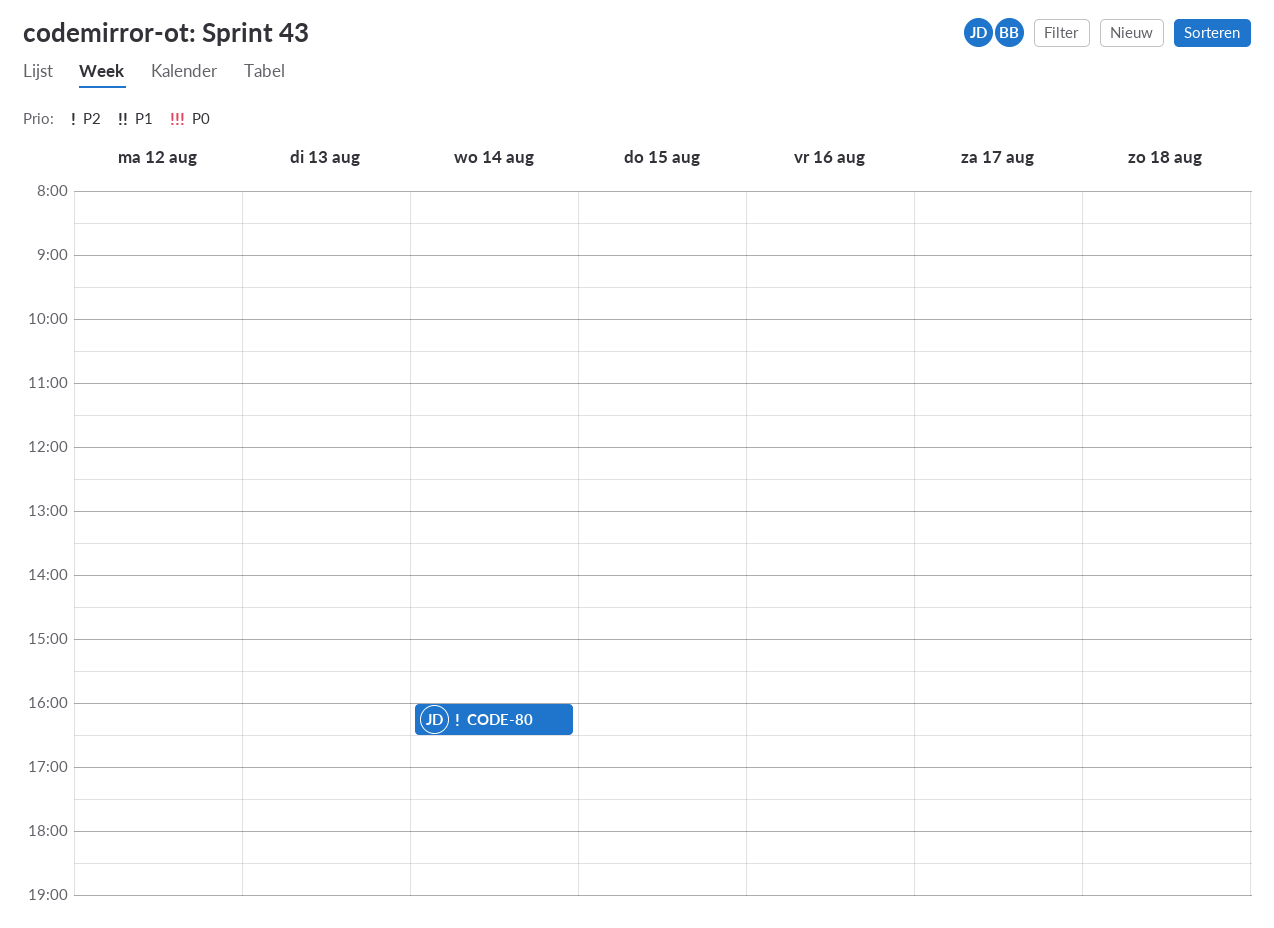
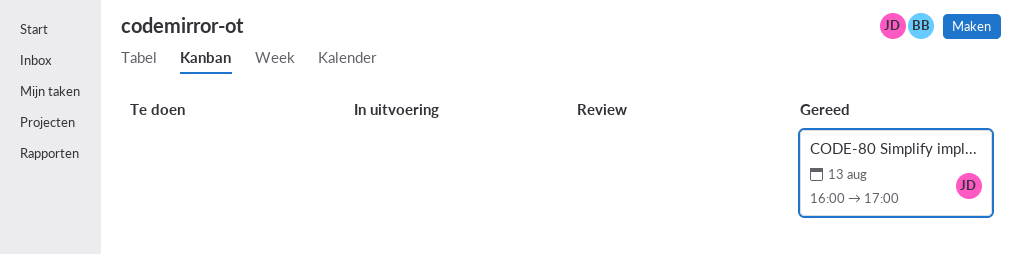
CODE-80, day: Aug 14 -> Aug 13
CODE-80, ends: 16:30 -> 17:00

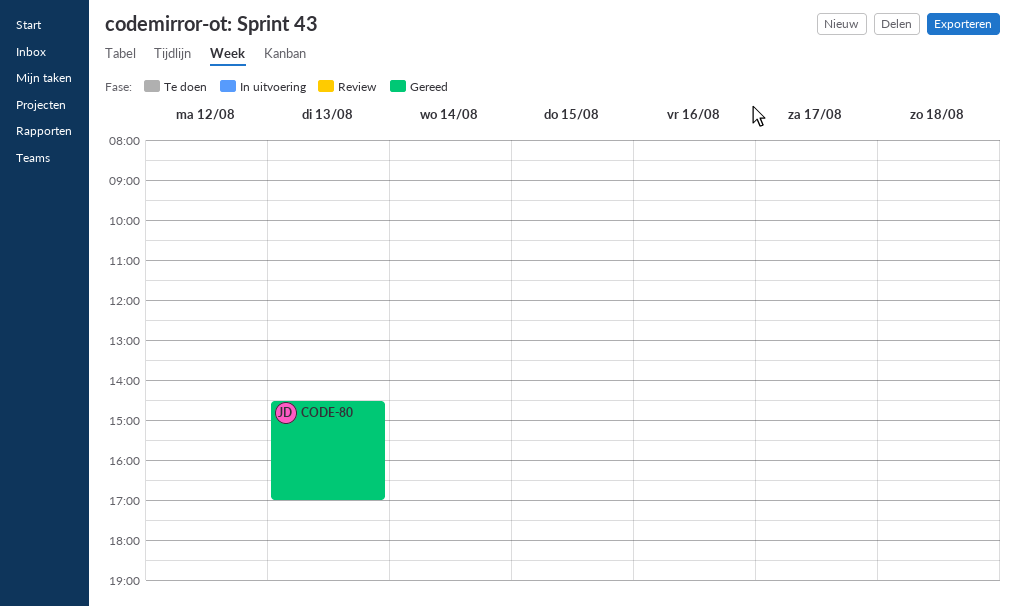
CODE-80, begins: 16:00 -> 14:30

